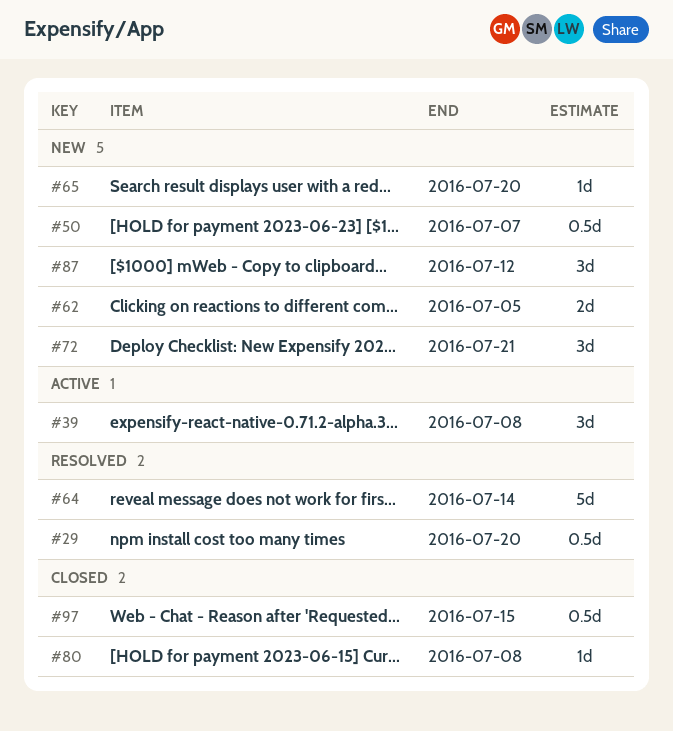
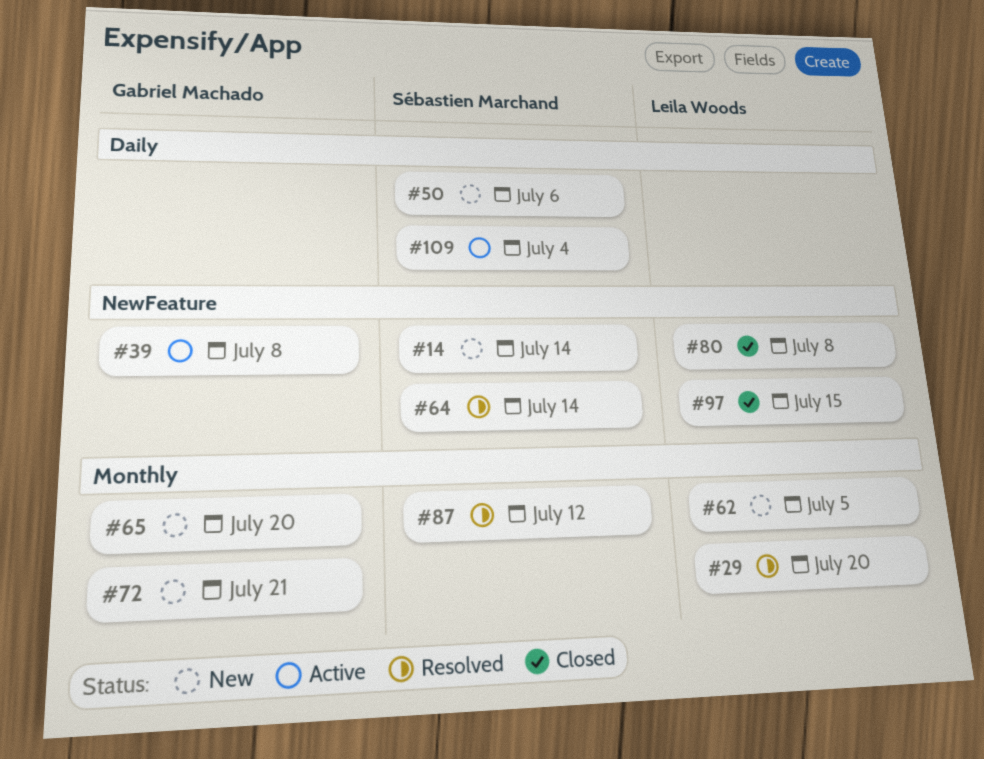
#14: none -> present
#50, due: Jul 7 -> Jul 6
#87, status: New -> Resolved
#109: none -> present

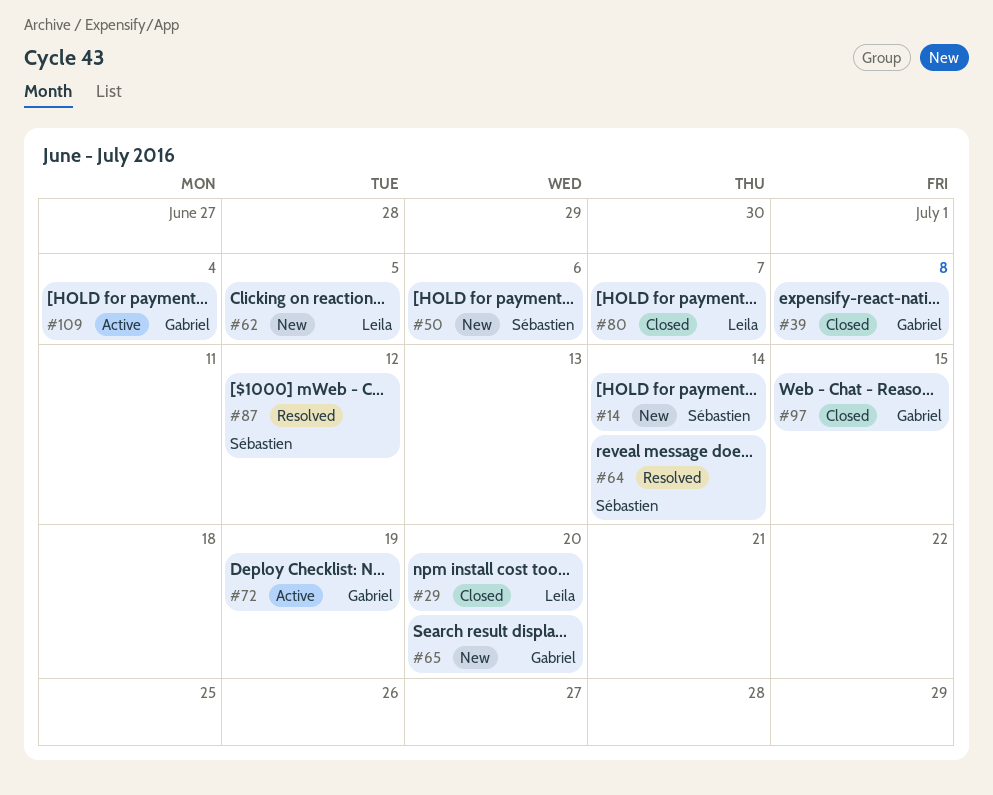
#29, status: Resolved -> Closed
#39, status: Active -> Closed
#72, status: New -> Active
#72, due: Jul 21 -> Jul 19
#80, due: Jul 8 -> Jul 7
#97, owner: Leila Woods -> Gabriel Machado
#109, owner: Sébastien Marchand -> Gabriel Machado

